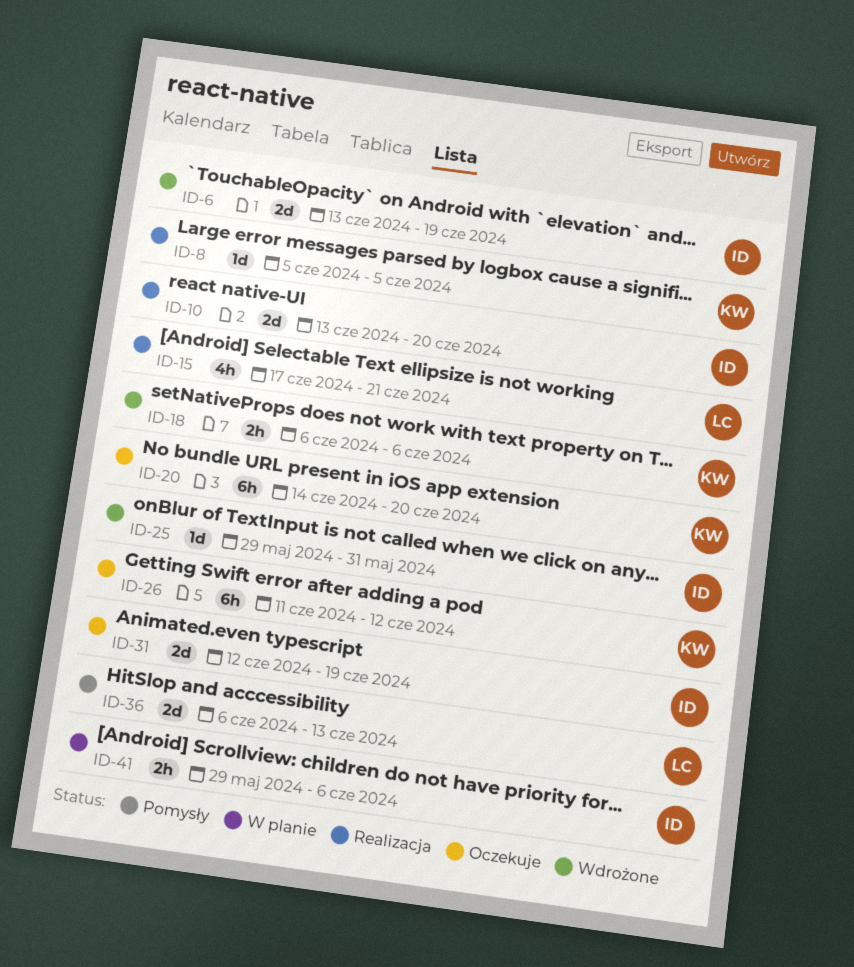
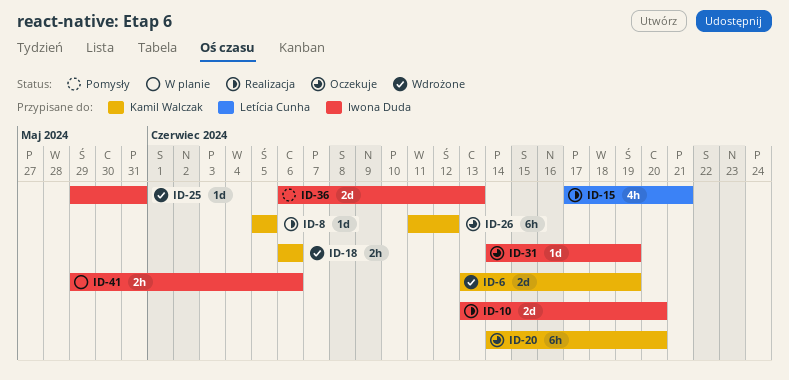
ID-6, owner: Iwona Duda -> Kamil Walczak
ID-31, estimate: 2d -> 1d
ID-31, start: Jun 12 -> Jun 14
ID-36, owner: Letícia Cunha -> Iwona Duda

